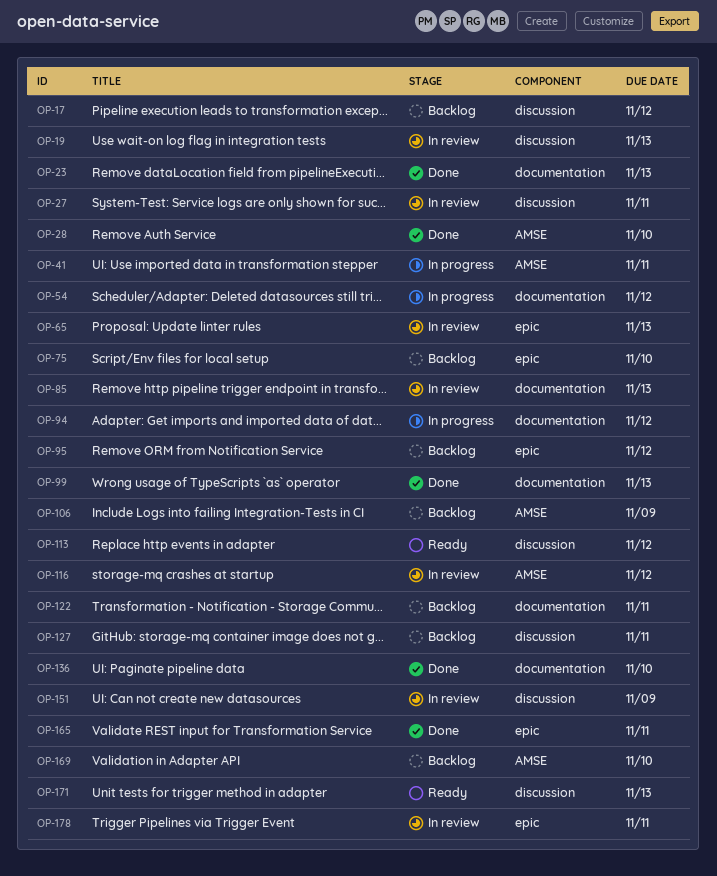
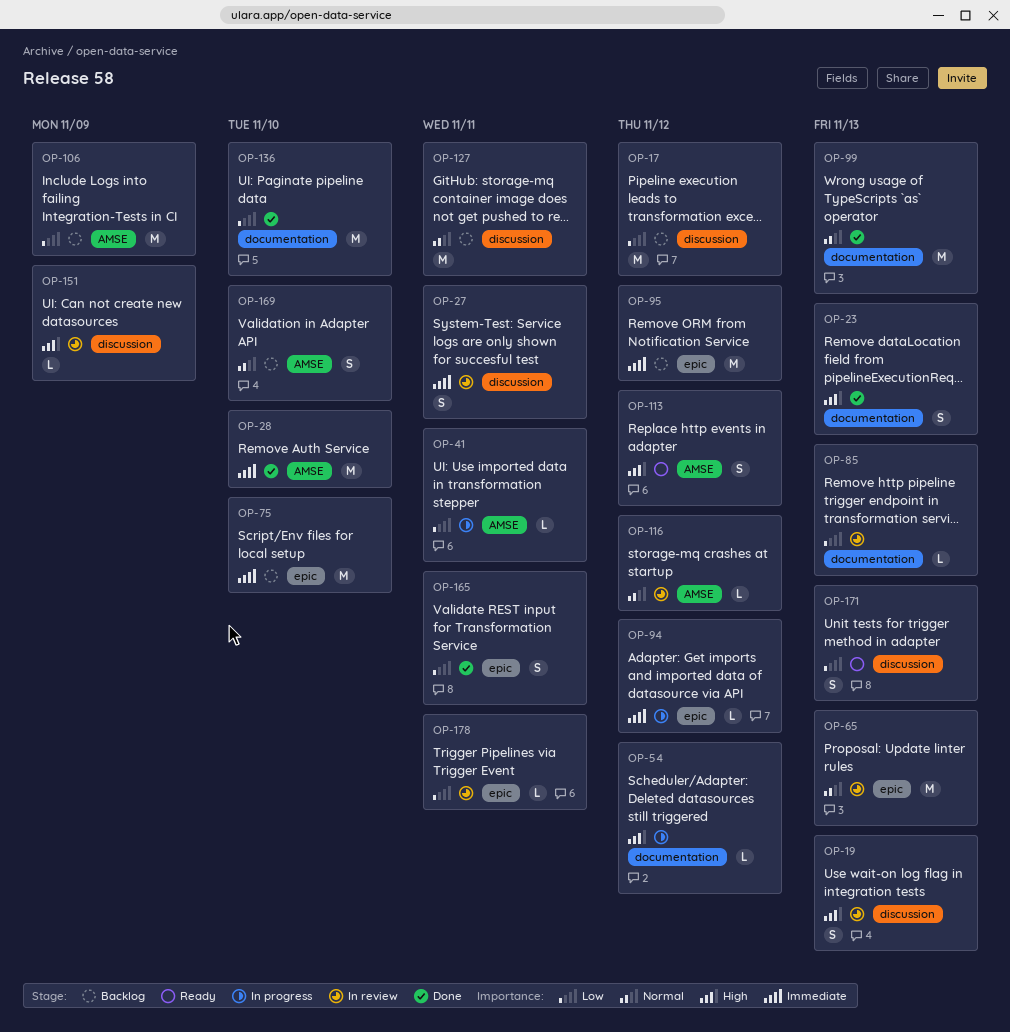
OP-94, label: documentation -> epic
OP-113, label: discussion -> AMSE
OP-122: present -> none

